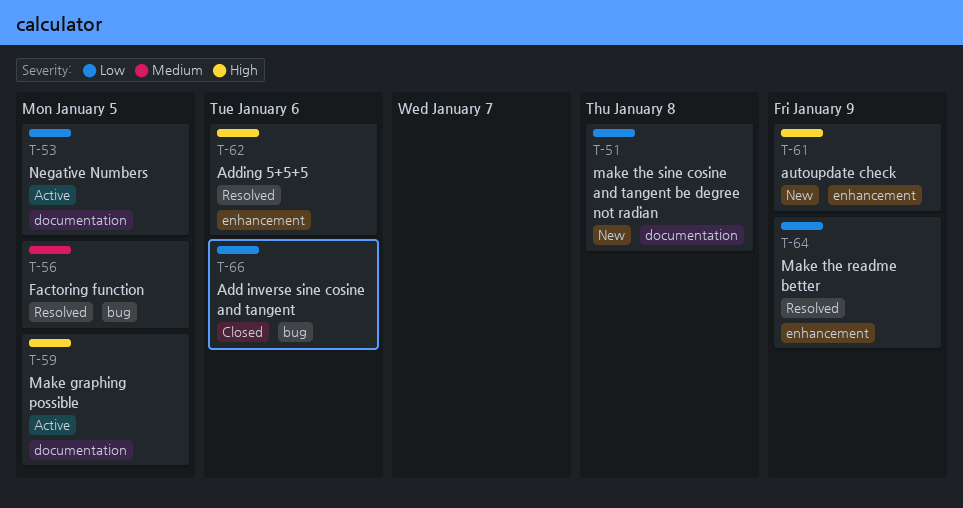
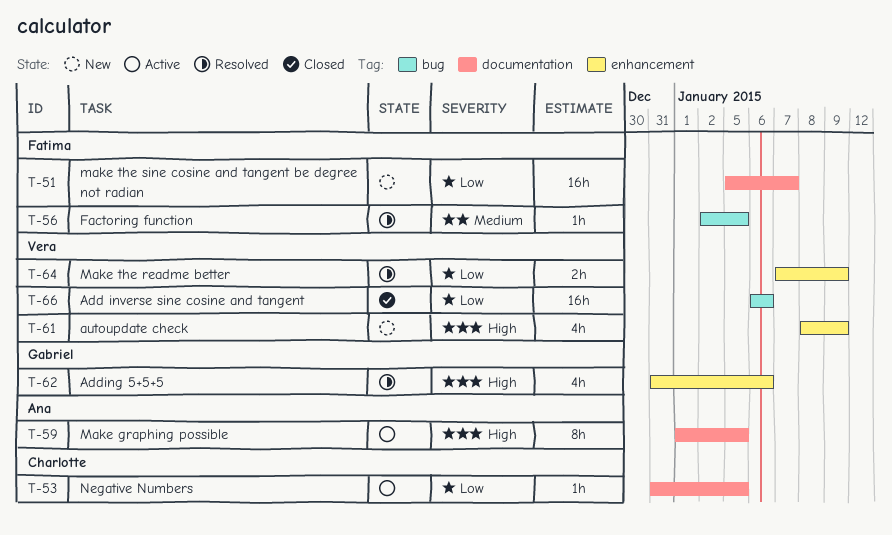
T-51, due: Jan 8 -> Jan 7

